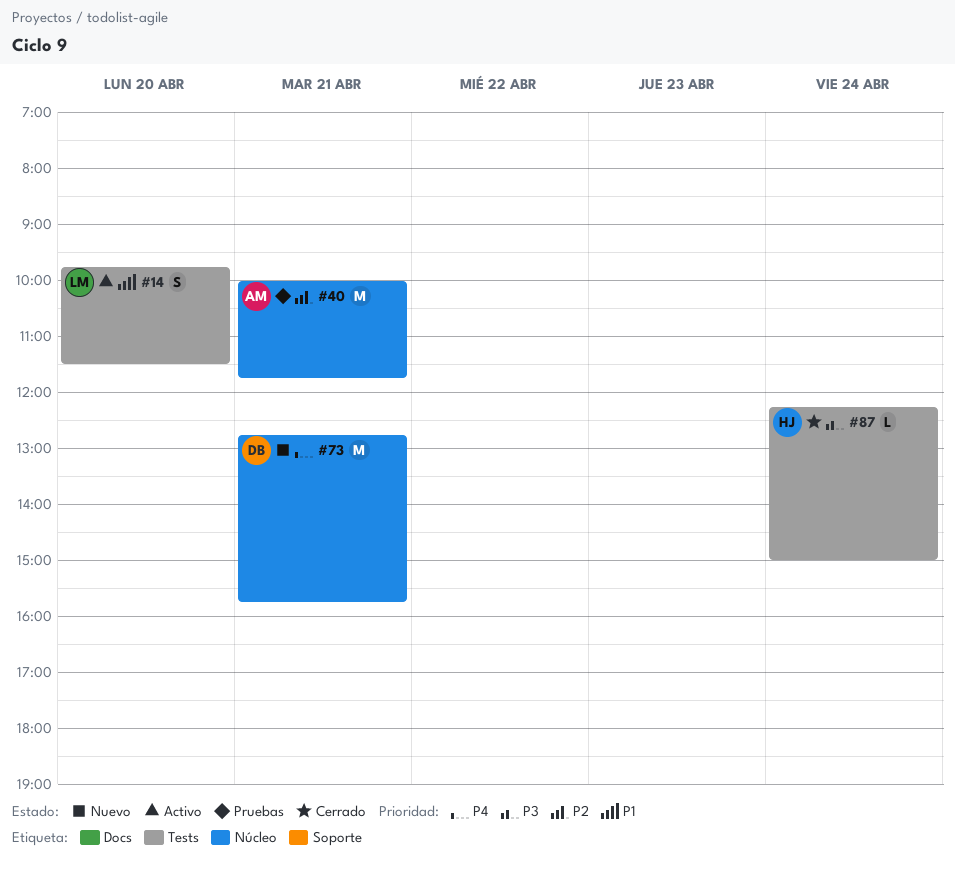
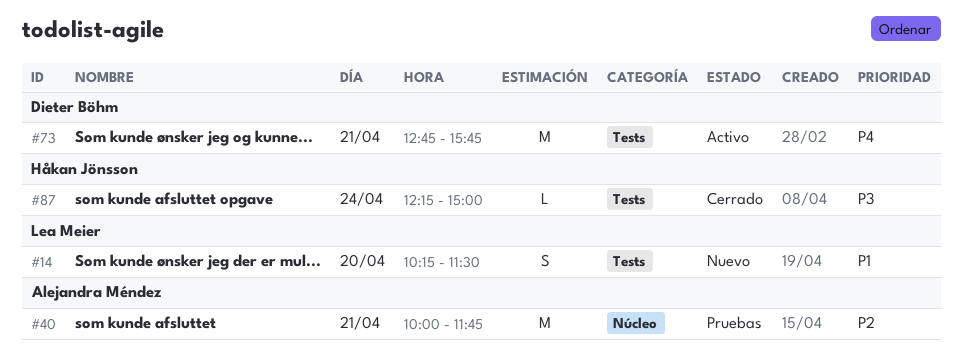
#14, status: Activo -> Nuevo
#14, begins: 09:45 -> 10:15
#73, status: Nuevo -> Activo
#73, label: Núcleo -> Tests

